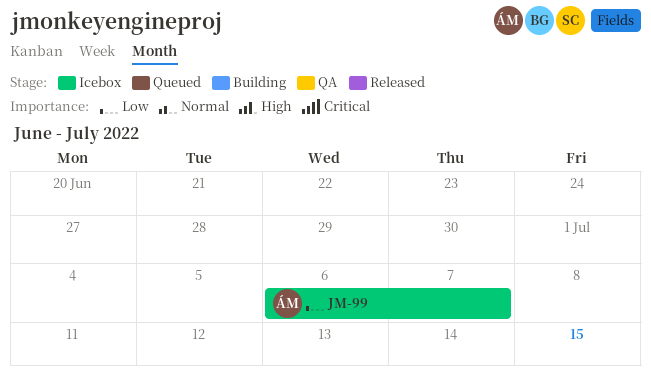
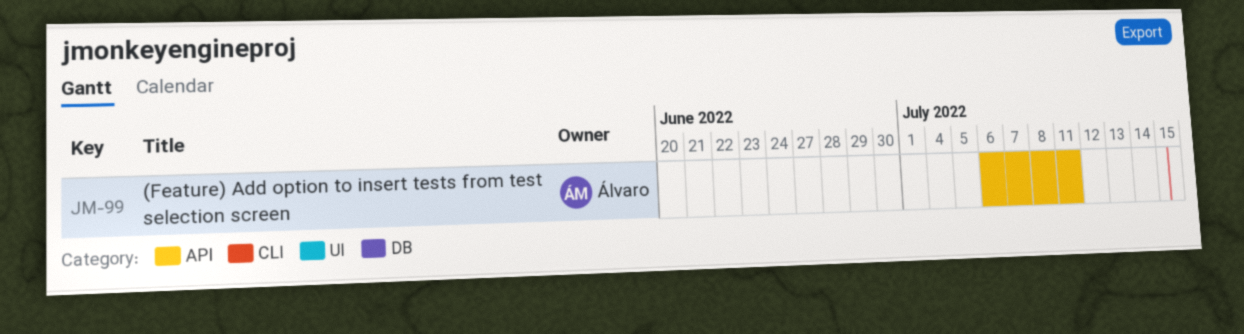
JM-99, due: Jul 7 -> Jul 11

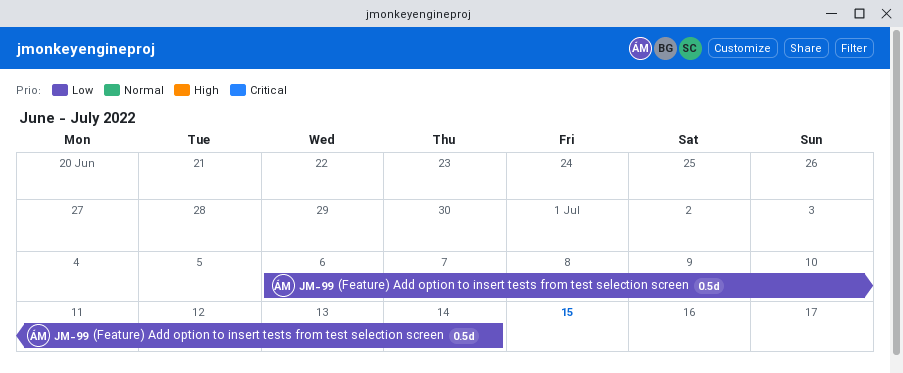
JM-99, due: Jul 11 -> Jul 14

